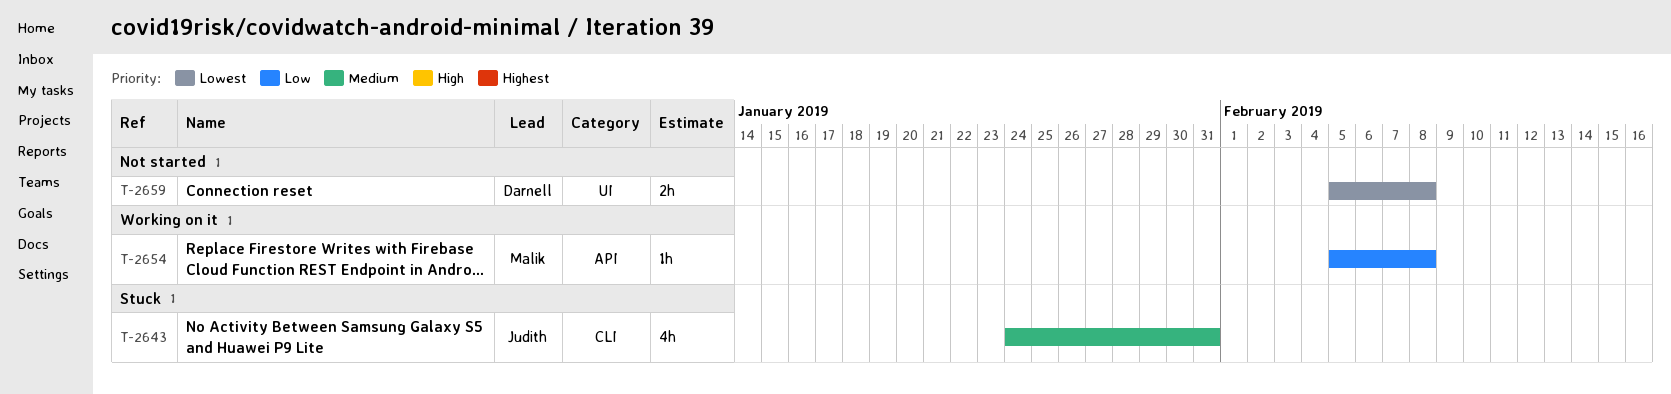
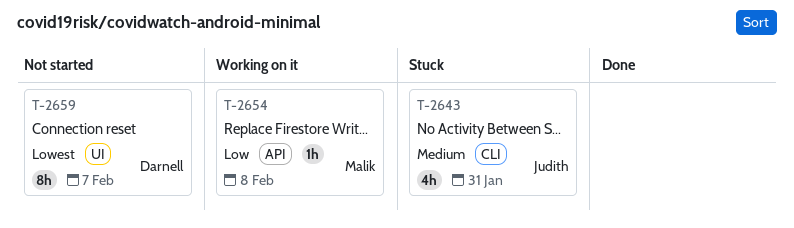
T-2659, estimate: 2h -> 8h
T-2659, due: Feb 8 -> Feb 7

